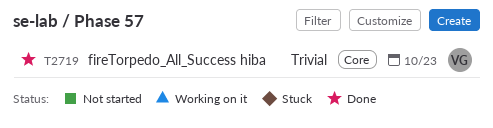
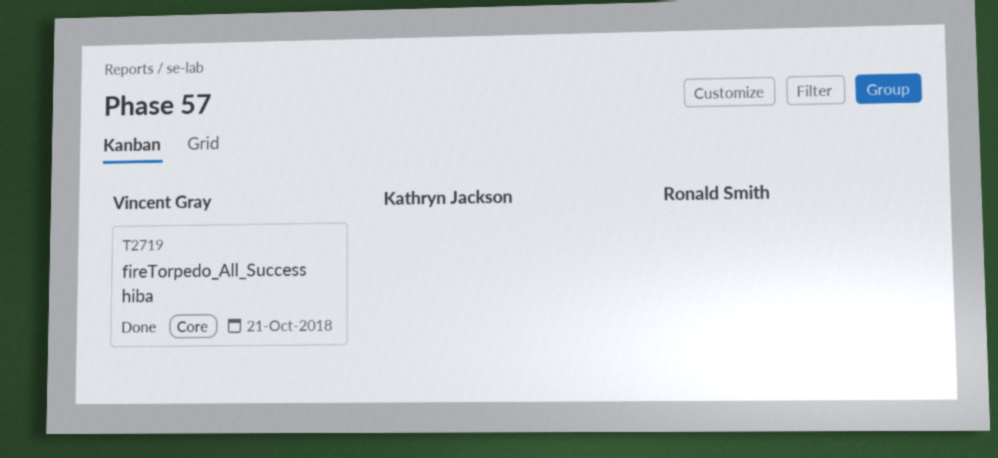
T2719, due: Oct 23 -> Oct 21

